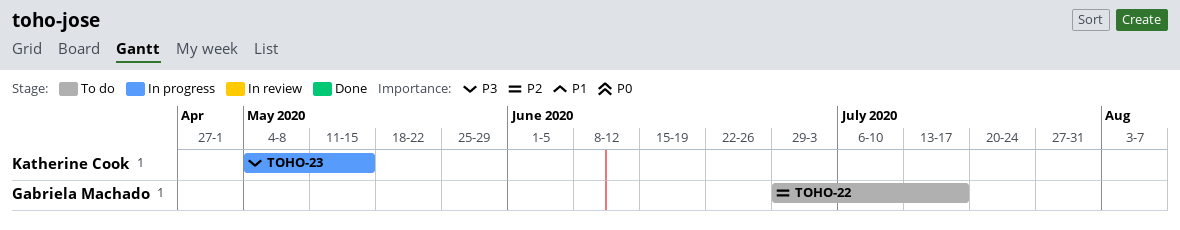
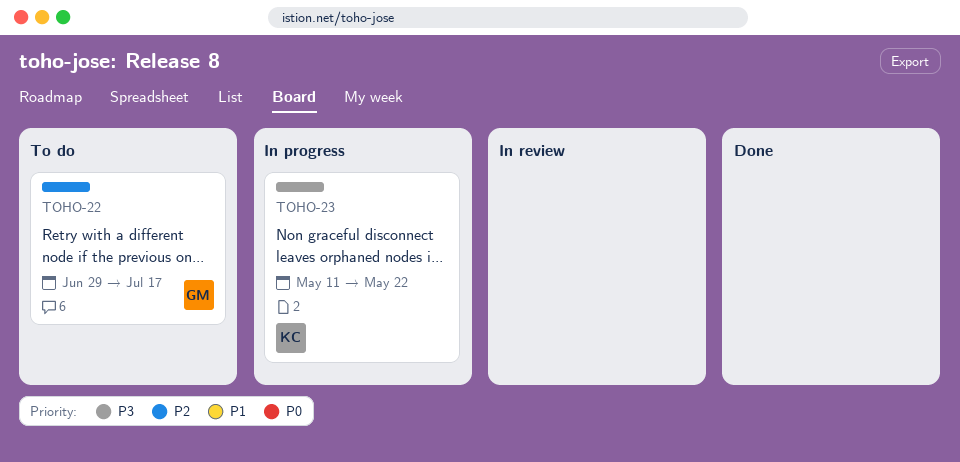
TOHO-23, start: May 4 -> May 11
TOHO-23, due: May 15 -> May 22

